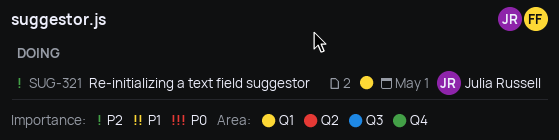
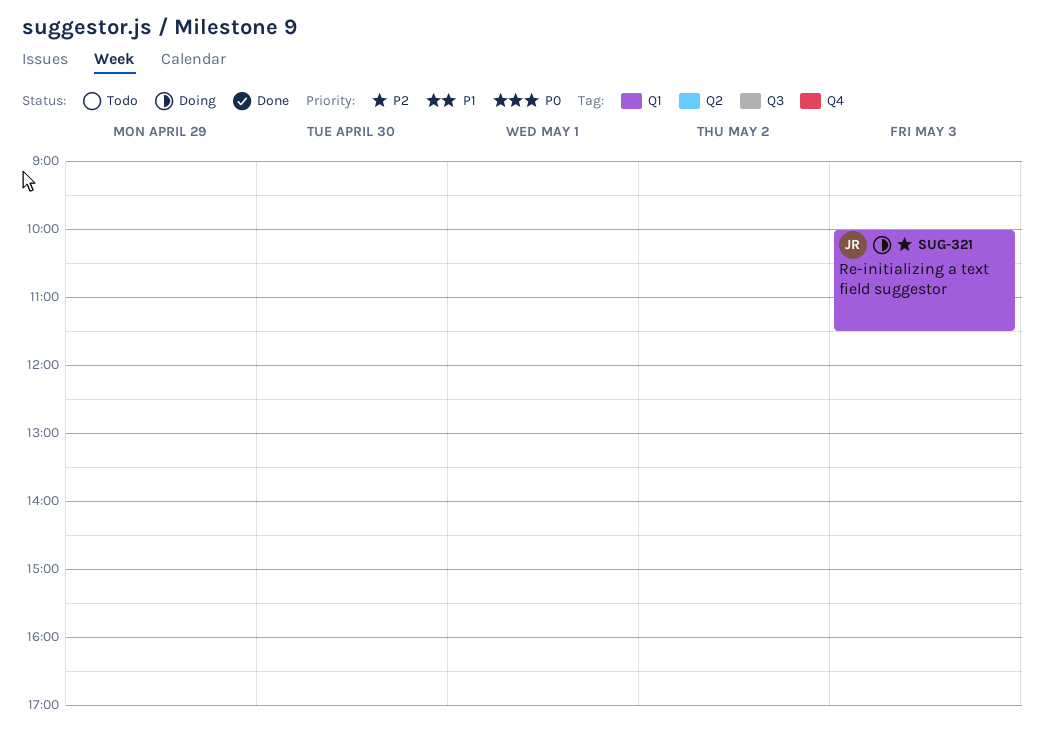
SUG-321, day: May 1 -> May 3

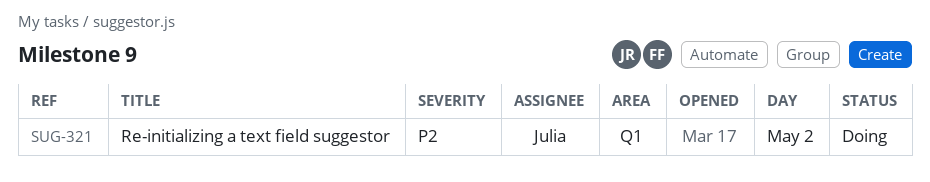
SUG-321, day: May 3 -> May 2

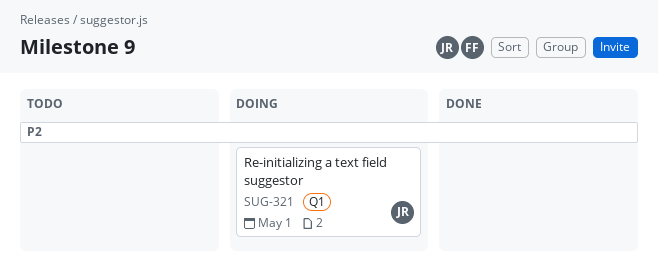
SUG-321, day: May 2 -> May 1

